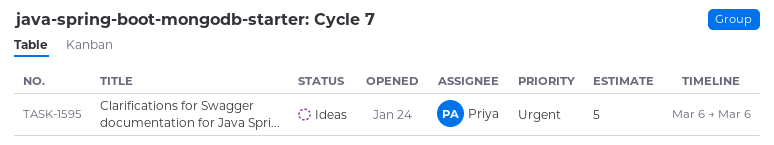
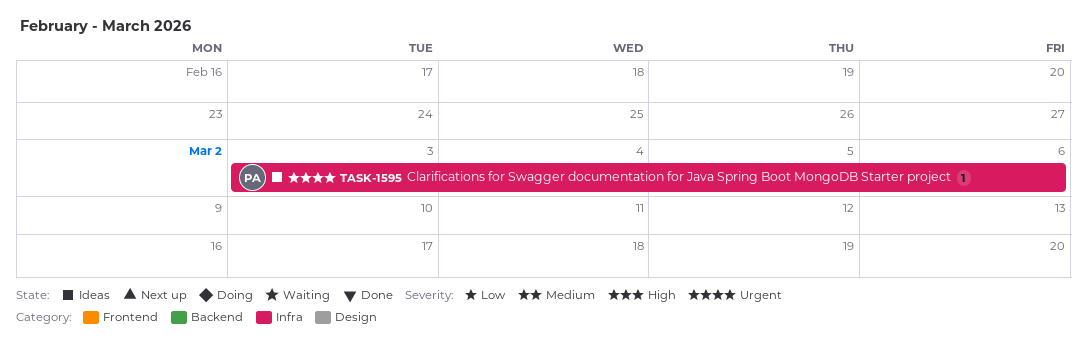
TASK-1595, estimate: 5 -> 1
TASK-1595, start: Mar 6 -> Mar 3

